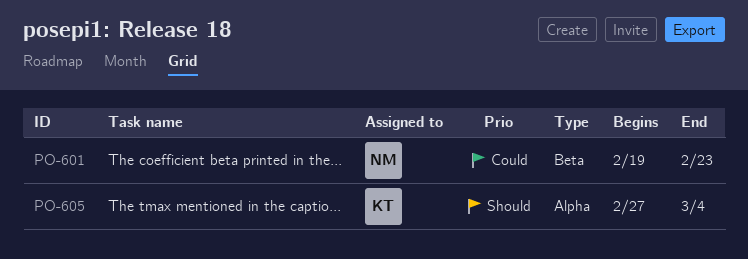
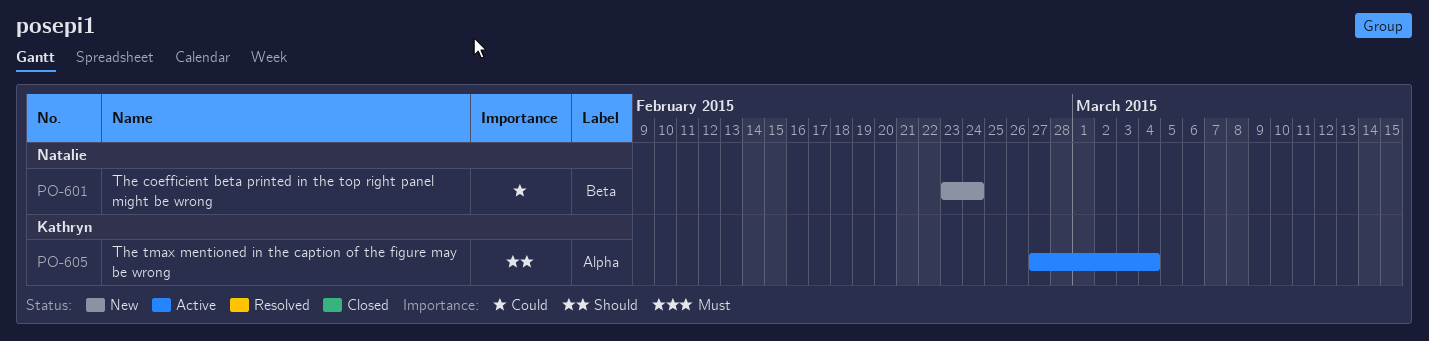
PO-601, start: Feb 19 -> Feb 23
PO-601, due: Feb 23 -> Feb 24

